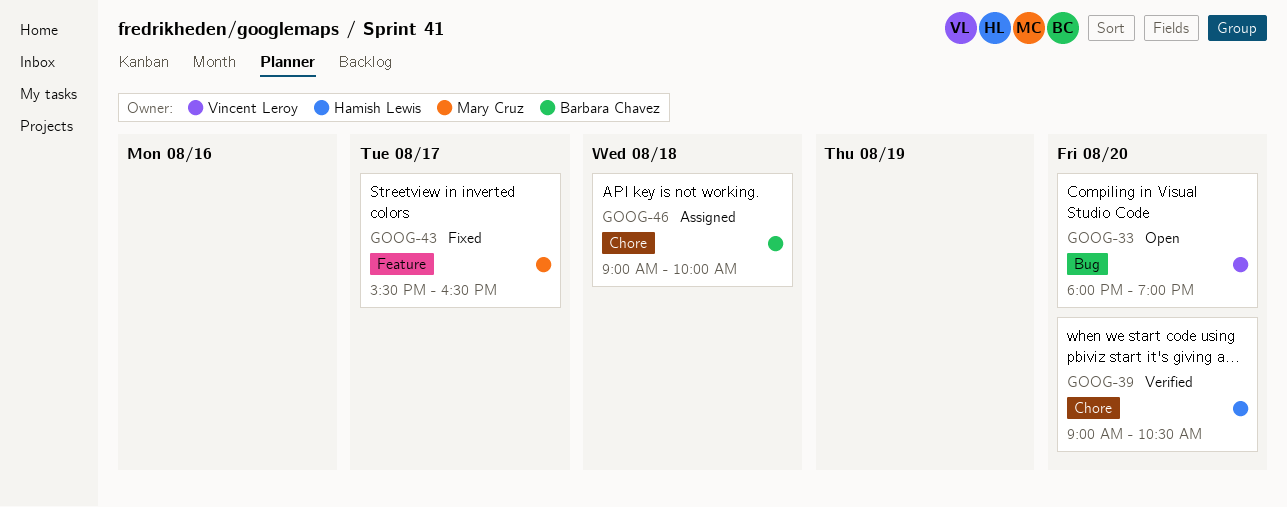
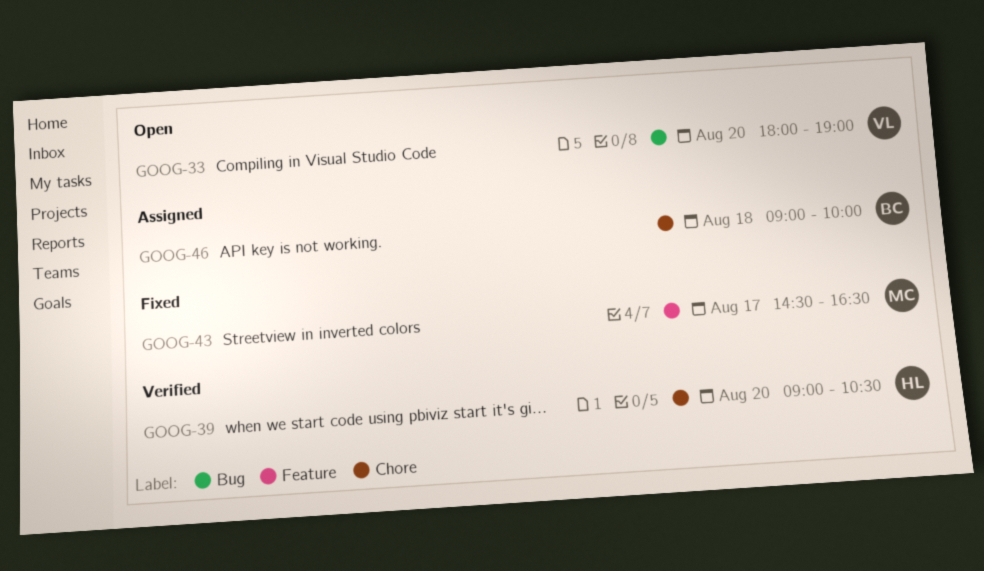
GOOG-43, begins: 15:30 -> 14:30

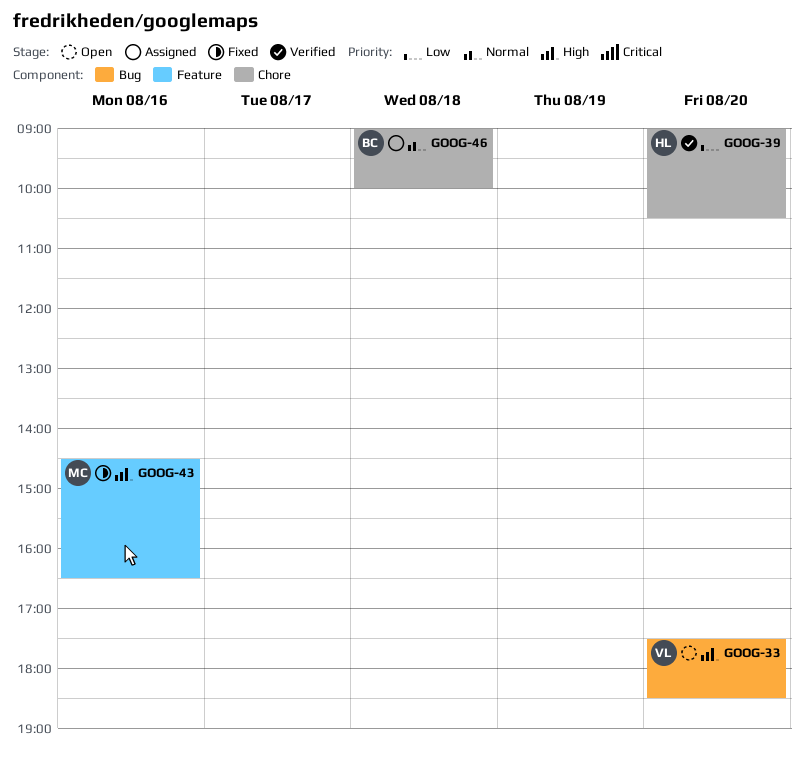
GOOG-33, begins: 18:00 -> 17:30
GOOG-33, ends: 19:00 -> 18:30
GOOG-43, day: Aug 17 -> Aug 16

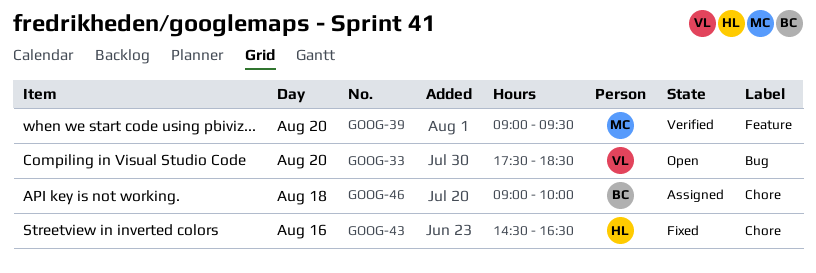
GOOG-39, owner: HL -> MC
GOOG-39, label: Chore -> Feature
GOOG-39, ends: 10:30 -> 09:30
GOOG-43, owner: MC -> HL
GOOG-43, label: Feature -> Chore

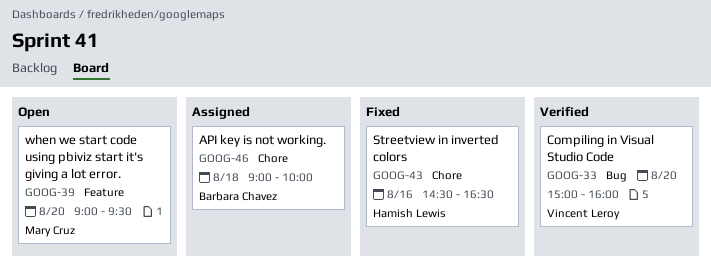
GOOG-33, status: Open -> Verified
GOOG-33, begins: 17:30 -> 15:00
GOOG-33, ends: 18:30 -> 16:00
GOOG-39, status: Verified -> Open

